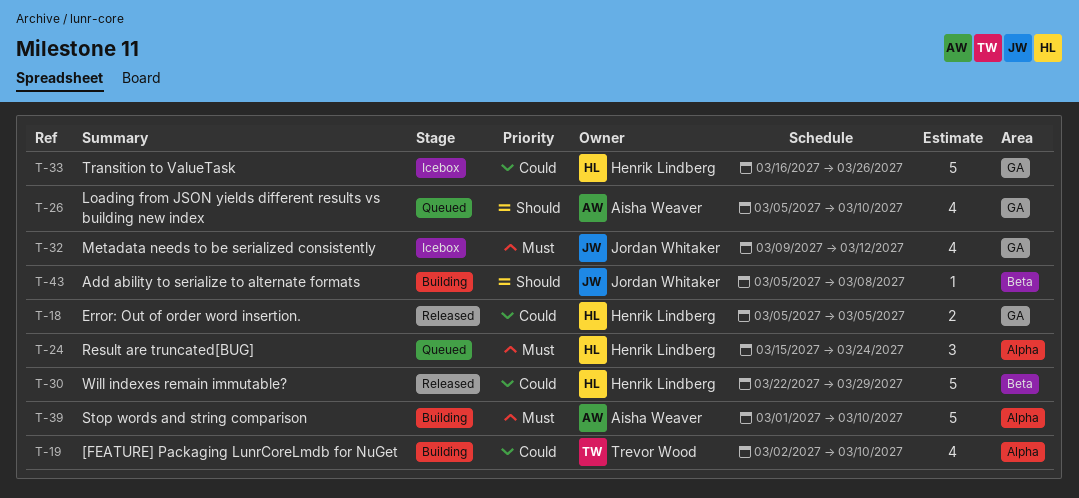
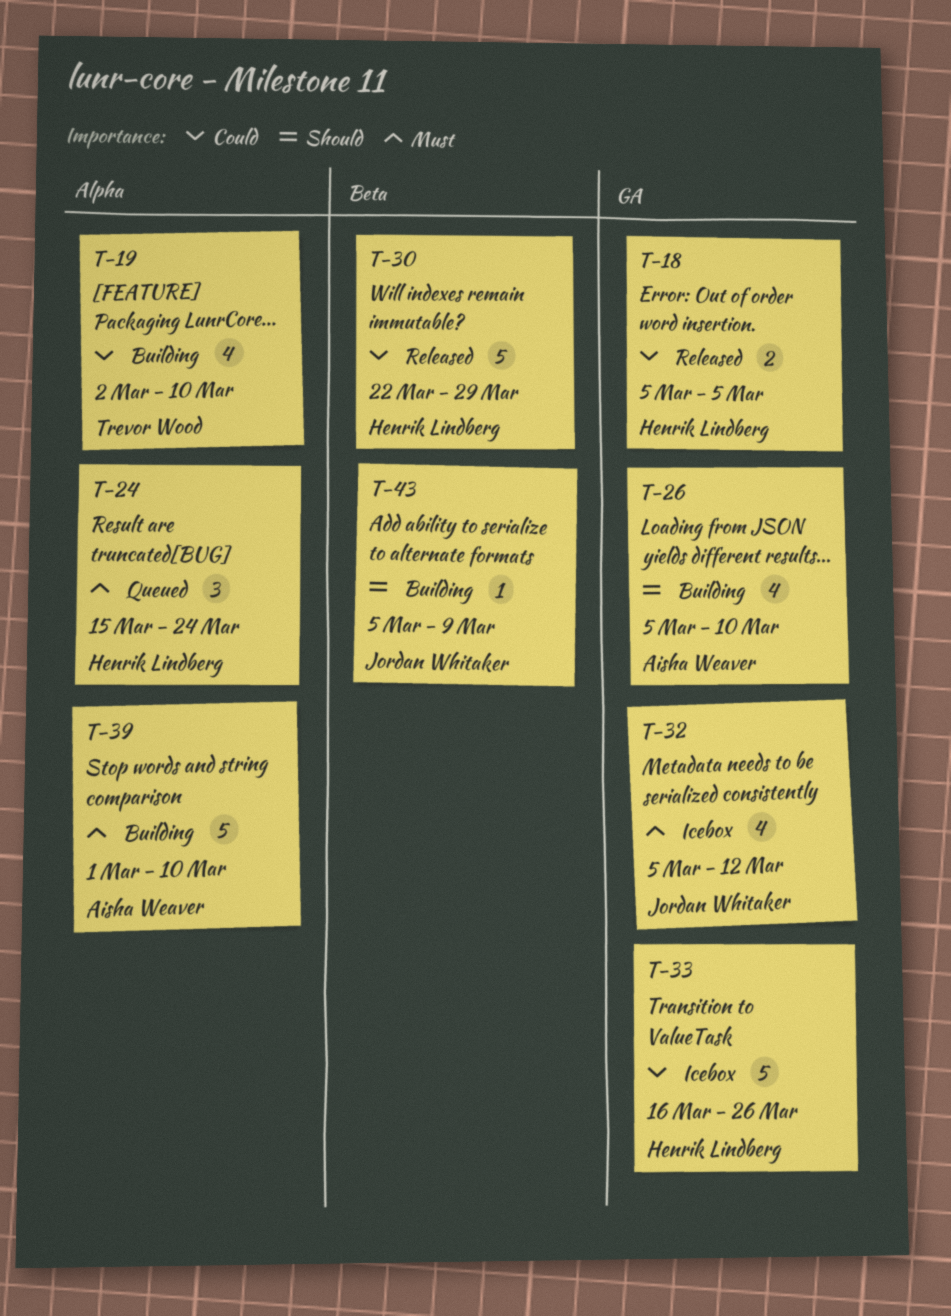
T-26, status: Queued -> Building
T-32, start: Mar 9 -> Mar 5
T-43, due: Mar 8 -> Mar 9

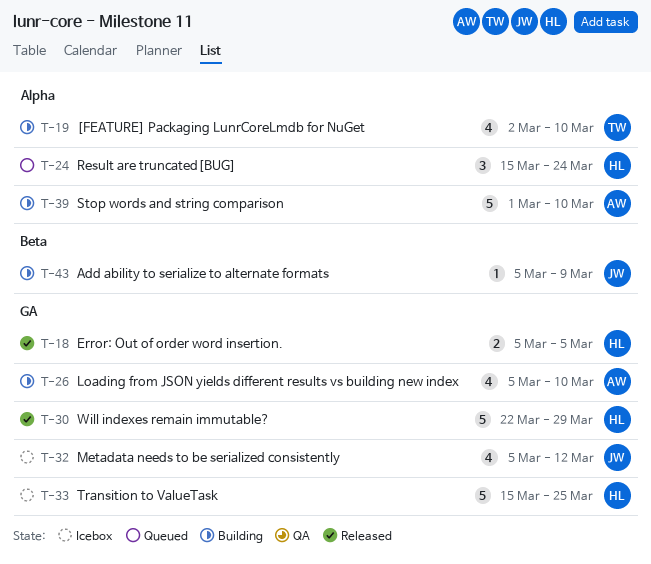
T-30, label: Beta -> GA
T-33, start: Mar 16 -> Mar 15
T-33, due: Mar 26 -> Mar 25

